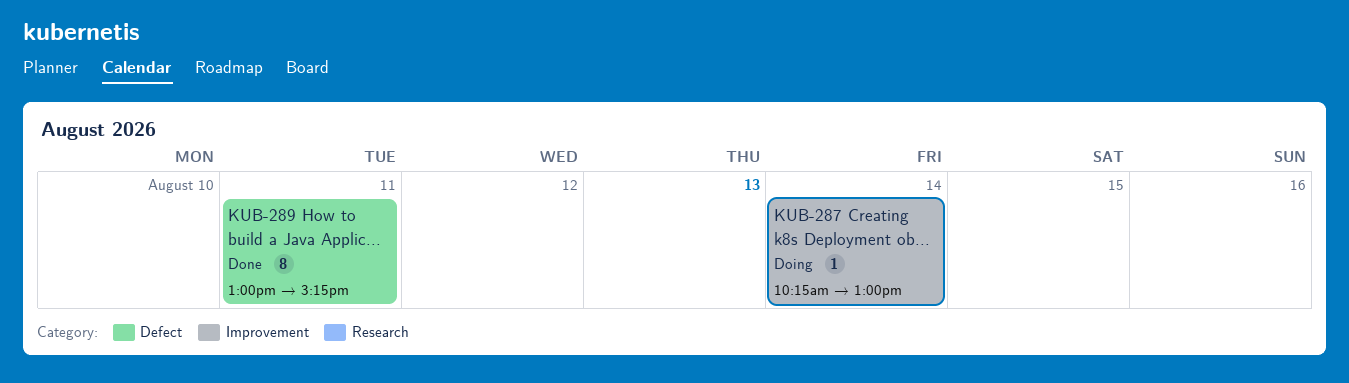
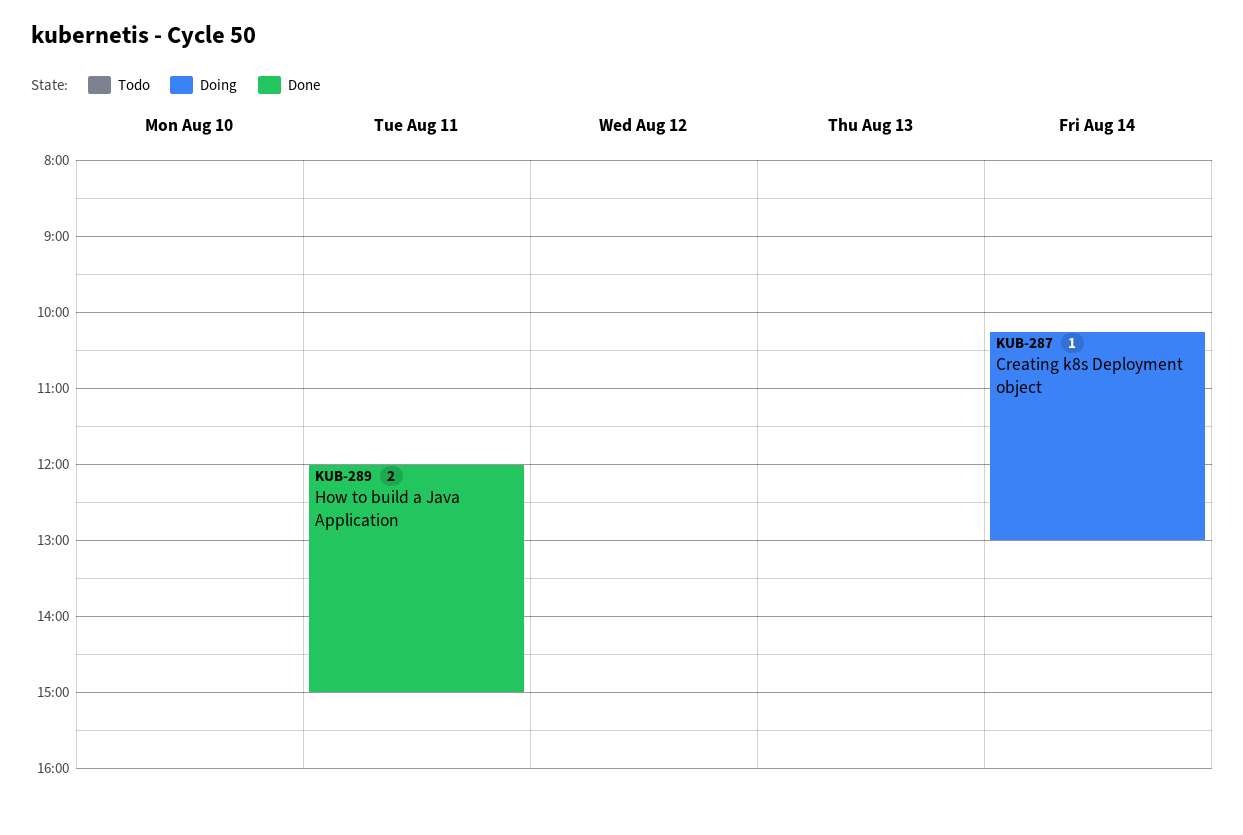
KUB-289, estimate: 8 -> 2
KUB-289, begins: 13:00 -> 12:00
KUB-289, ends: 15:15 -> 15:00

